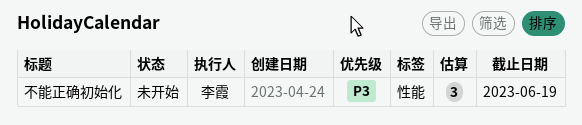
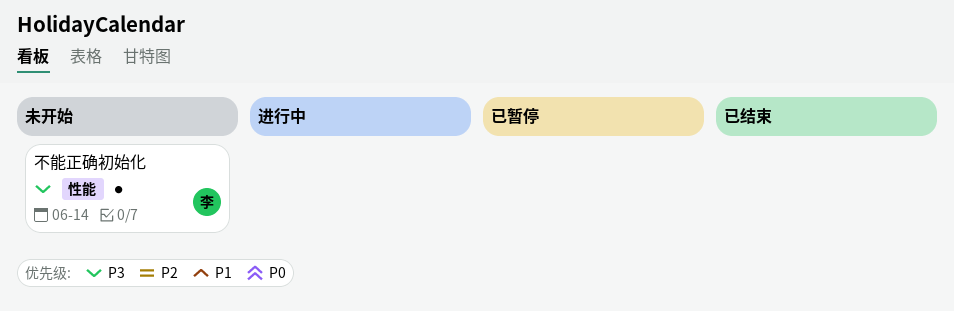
不能正确初始化, estimate: 3 -> 1
不能正确初始化, due: Jun 19 -> Jun 14

